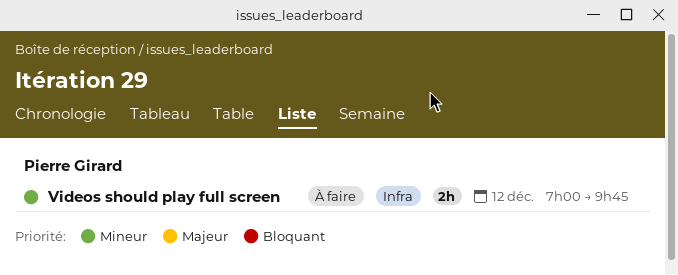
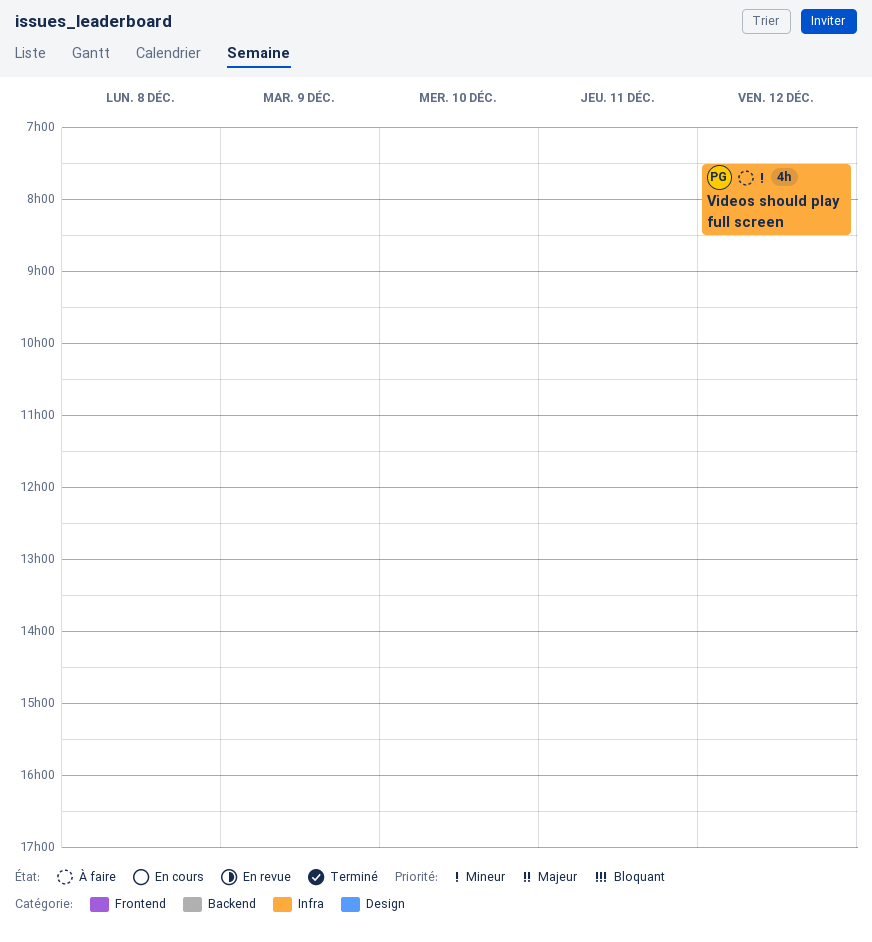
Videos should play full screen, estimate: 2h -> 4h
Videos should play full screen, begins: 07:00 -> 07:30
Videos should play full screen, ends: 09:45 -> 08:30

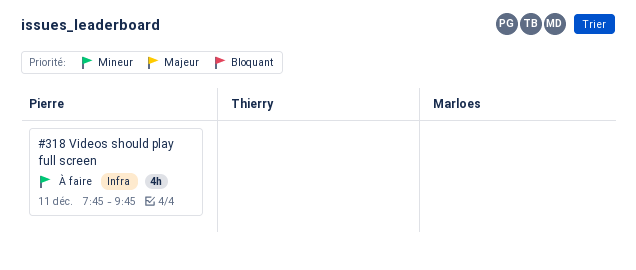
Videos should play full screen, day: Dec 12 -> Dec 11
Videos should play full screen, begins: 07:30 -> 07:45
Videos should play full screen, ends: 08:30 -> 09:45

